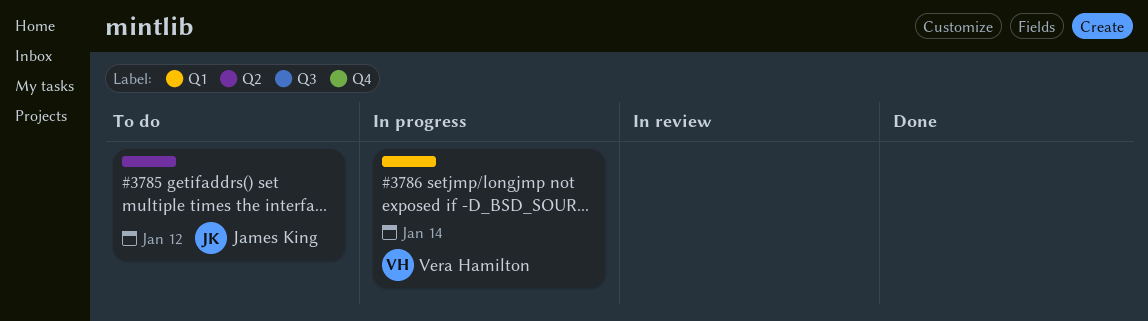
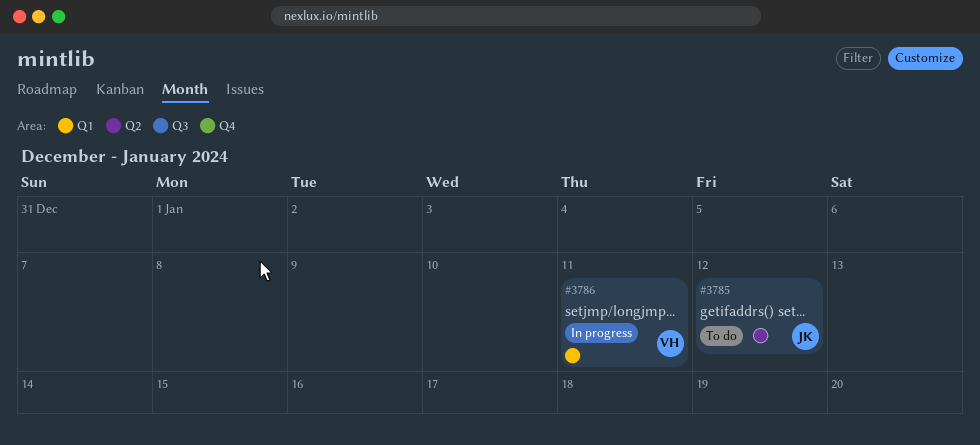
#3786, due: Jan 14 -> Jan 11

